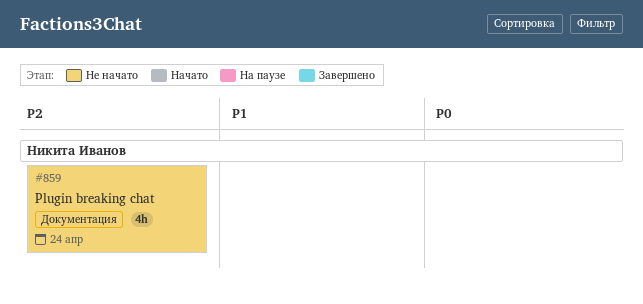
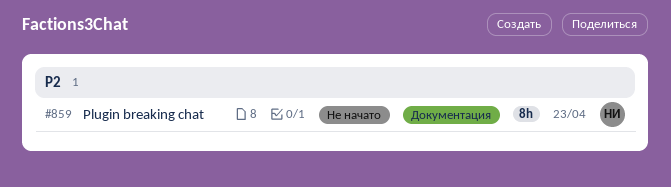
#859, estimate: 4h -> 8h
#859, due: Apr 24 -> Apr 23

